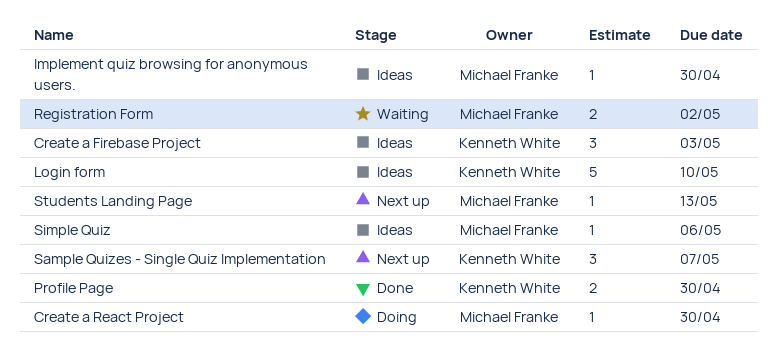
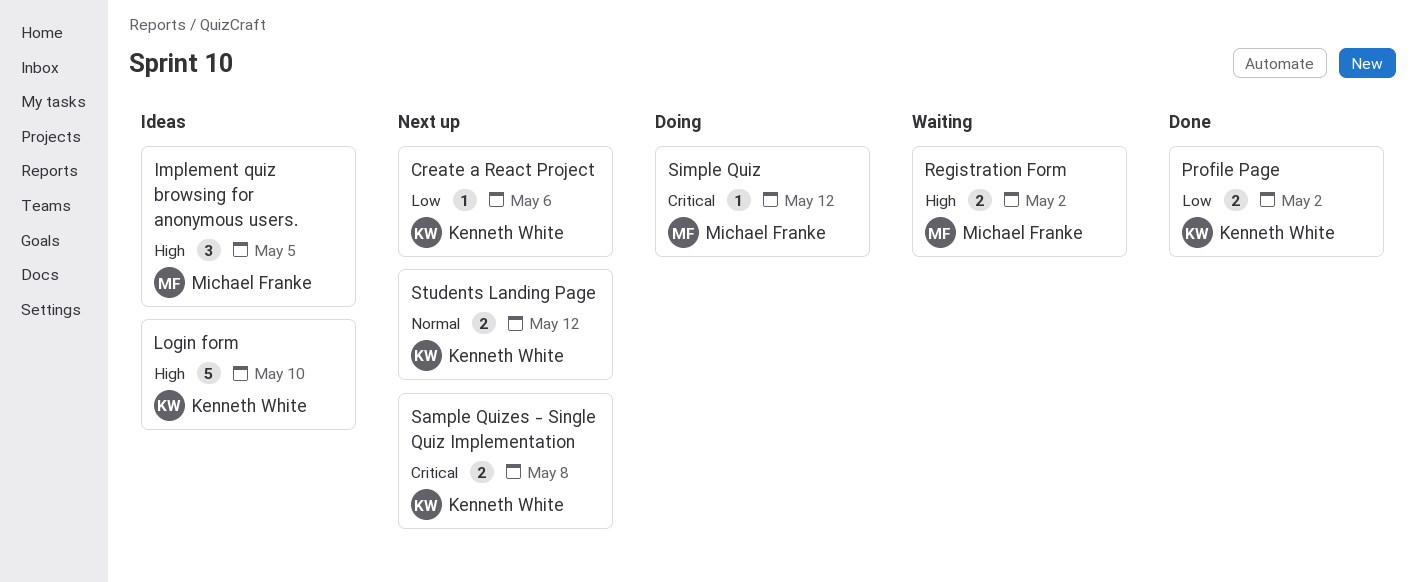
Create a Firebase Project: present -> none
Create a React Project, status: Doing -> Next up
Create a React Project, owner: Michael Franke -> Kenneth White
Create a React Project, due: Apr 30 -> May 6
Implement quiz browsing for anonymous users., estimate: 1 -> 3
Implement quiz browsing for anonymous users., due: Apr 30 -> May 5
Profile Page, due: Apr 30 -> May 2
Sample Quizes - Single Quiz Implementation, estimate: 3 -> 2
Sample Quizes - Single Quiz Implementation, due: May 7 -> May 8
Simple Quiz, status: Ideas -> Doing
Simple Quiz, due: May 6 -> May 12
Students Landing Page, owner: Michael Franke -> Kenneth White
Students Landing Page, estimate: 1 -> 2
Students Landing Page, due: May 13 -> May 12

